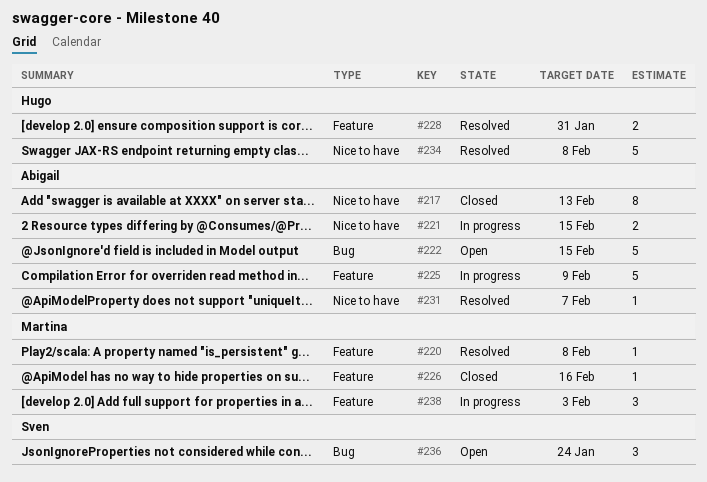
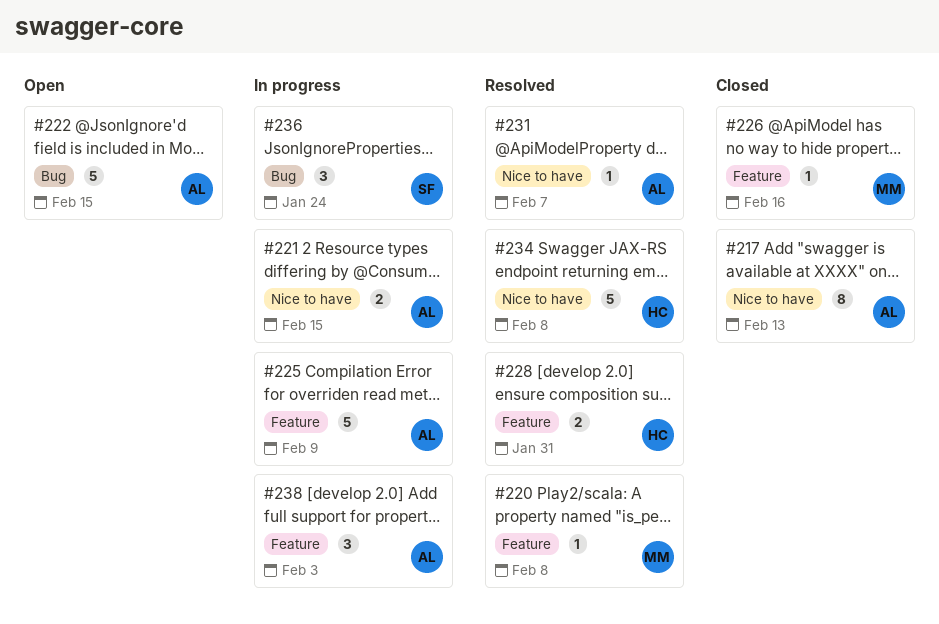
#236, status: Open -> In progress
#238, owner: Martina -> Abigail

